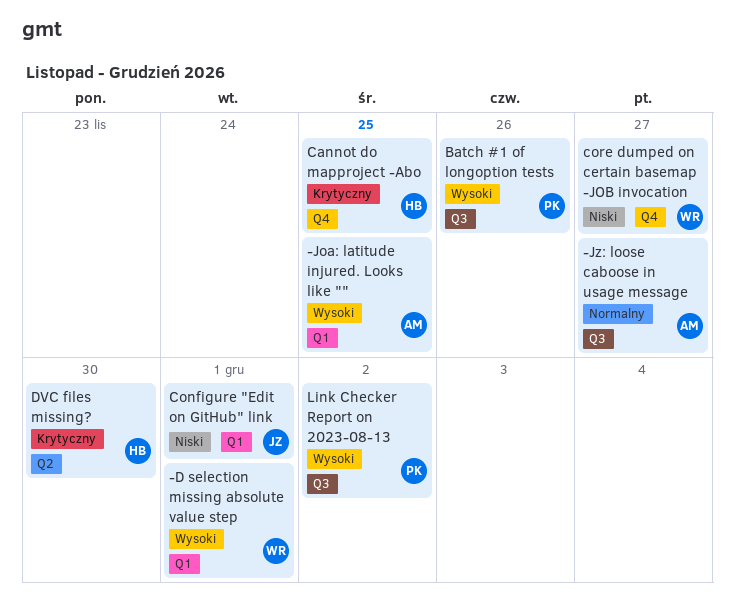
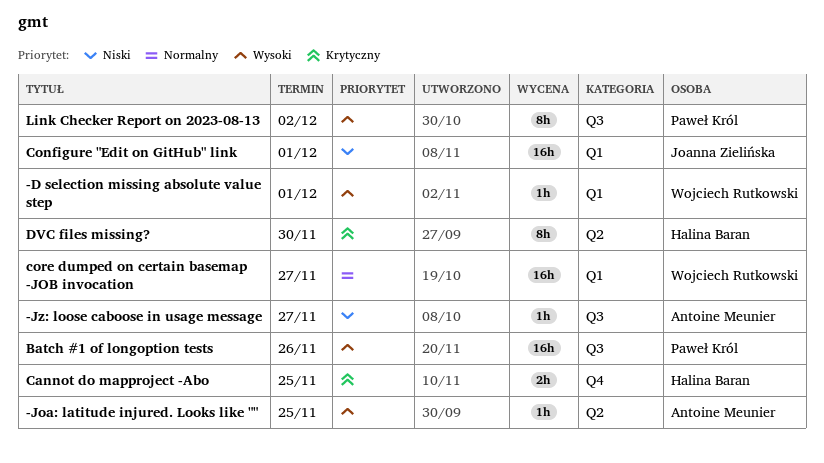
-Joa: latitude injured. Looks like "", label: Q1 -> Q2
-Jz: loose caboose in usage message, priority: Normalny -> Niski
core dumped on certain basemap -JOB invocation, priority: Niski -> Normalny
core dumped on certain basemap -JOB invocation, label: Q4 -> Q1

